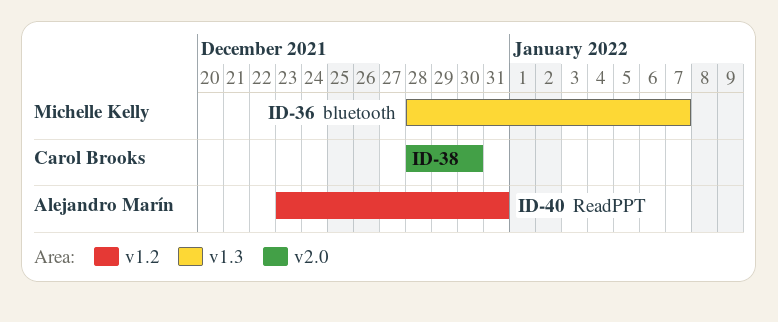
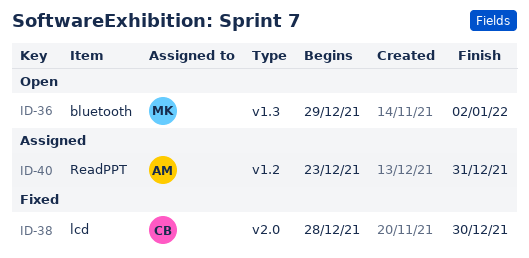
ID-36, start: Dec 28 -> Dec 29
ID-36, due: Jan 7 -> Jan 2

